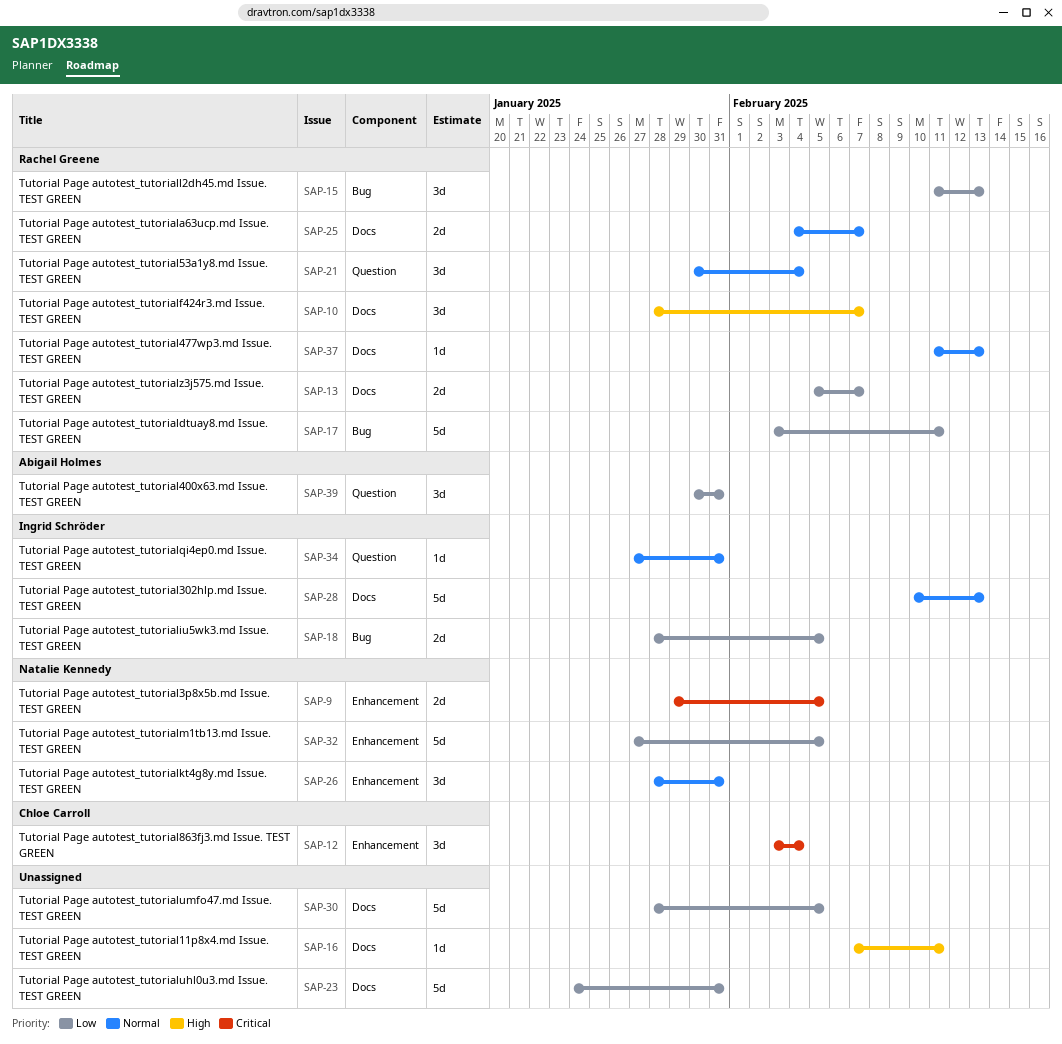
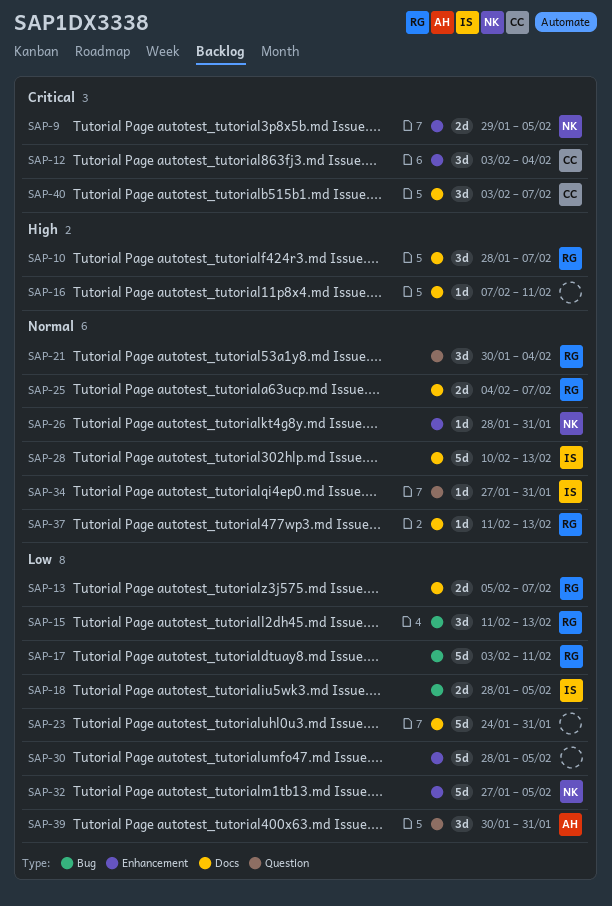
SAP-26, estimate: 3d -> 1d
SAP-30, label: Docs -> Enhancement
SAP-40: none -> present

